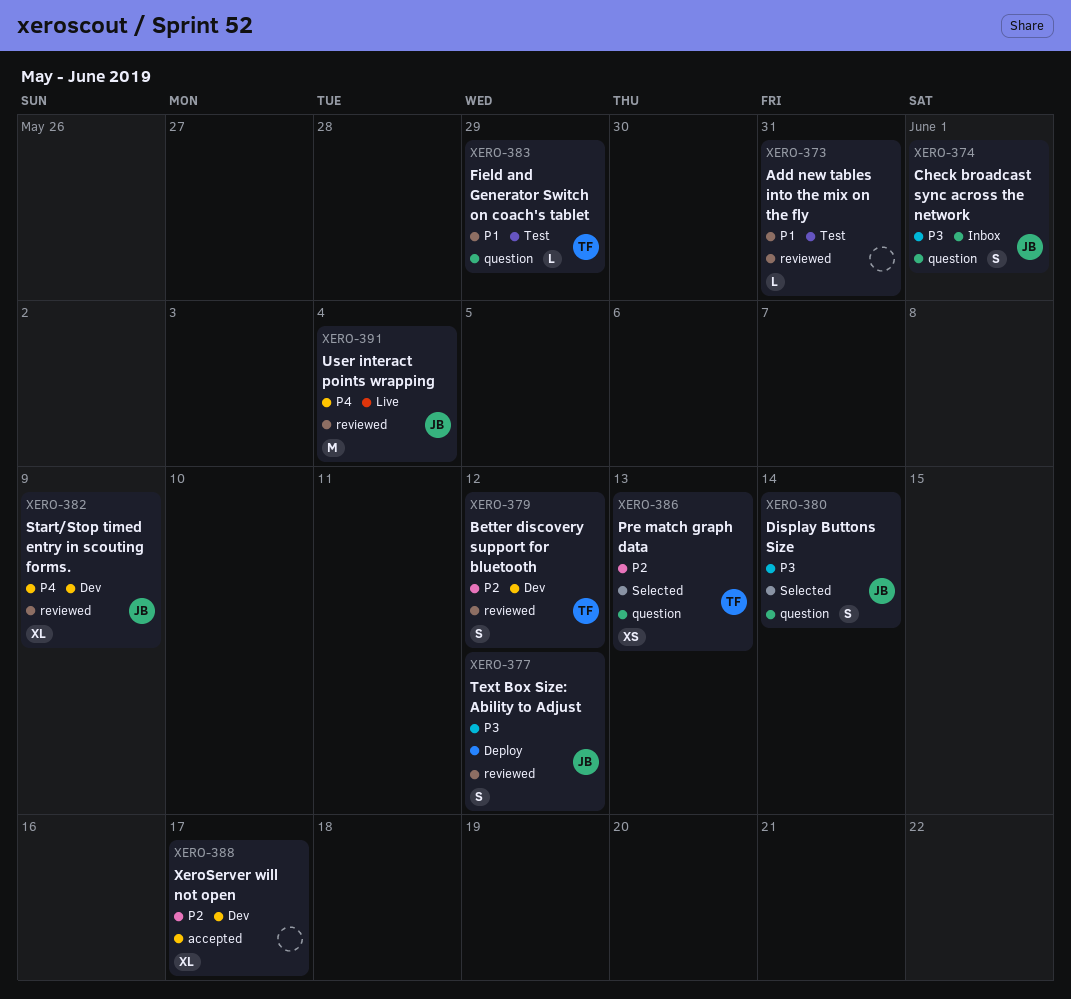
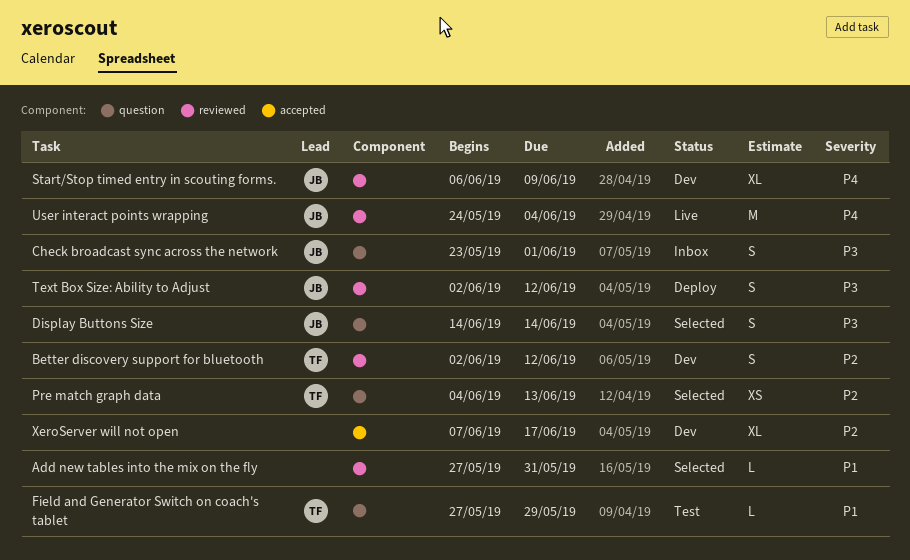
Add new tables into the mix on the fly, status: Test -> Selected

